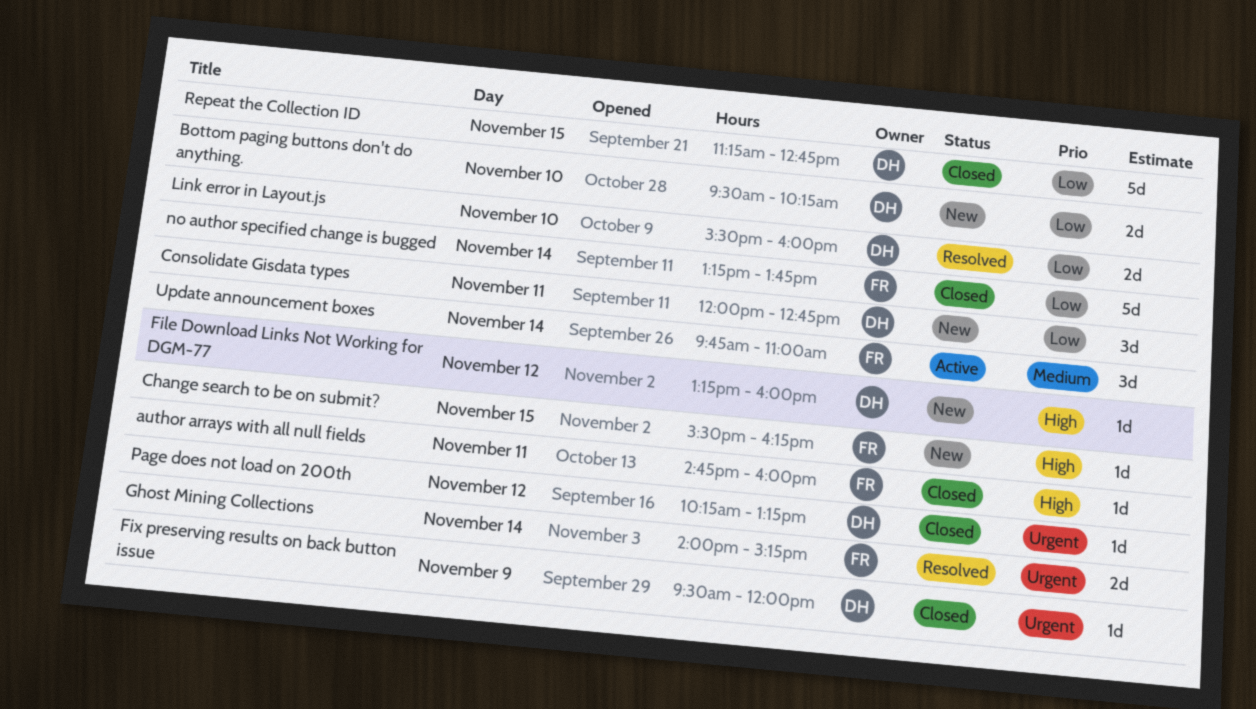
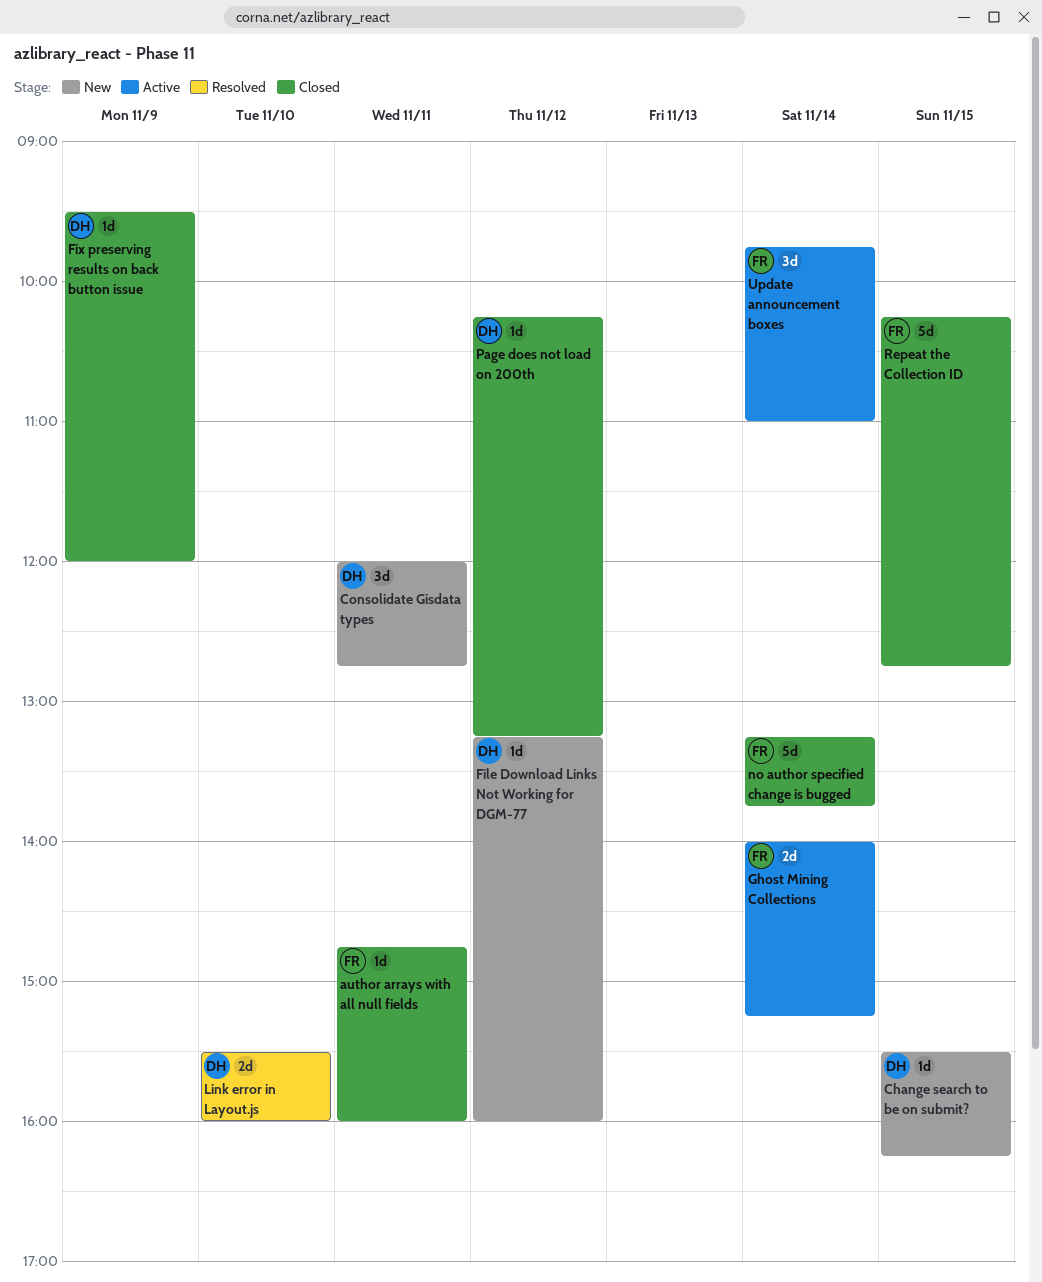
Bottom paging buttons don't do anything.: present -> none
Change search to be on submit?, owner: FR -> DH
Ghost Mining Collections, status: Resolved -> Active
Repeat the Collection ID, owner: DH -> FR
Repeat the Collection ID, begins: 11:15 -> 10:15

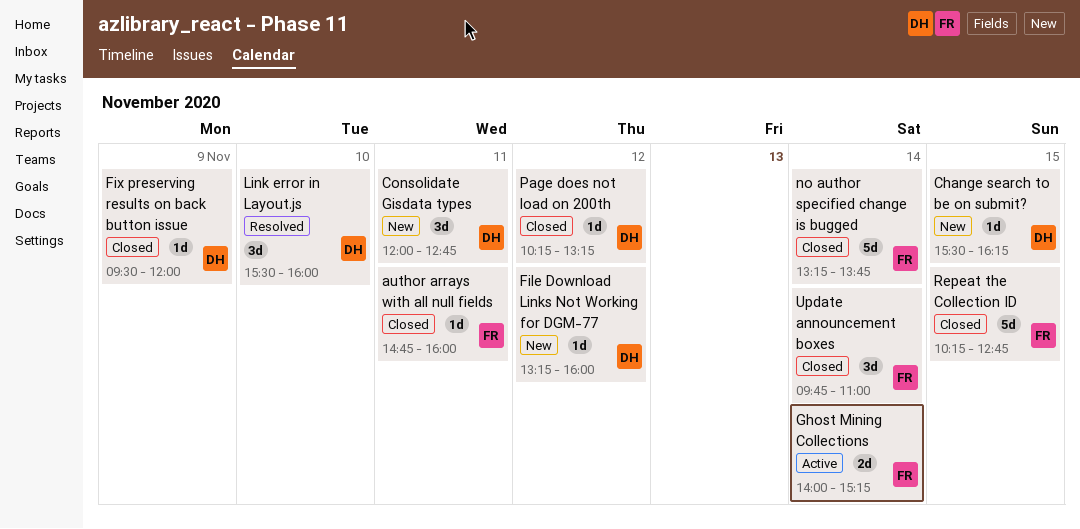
Link error in Layout.js, estimate: 2d -> 3d
Update announcement boxes, status: Active -> Closed

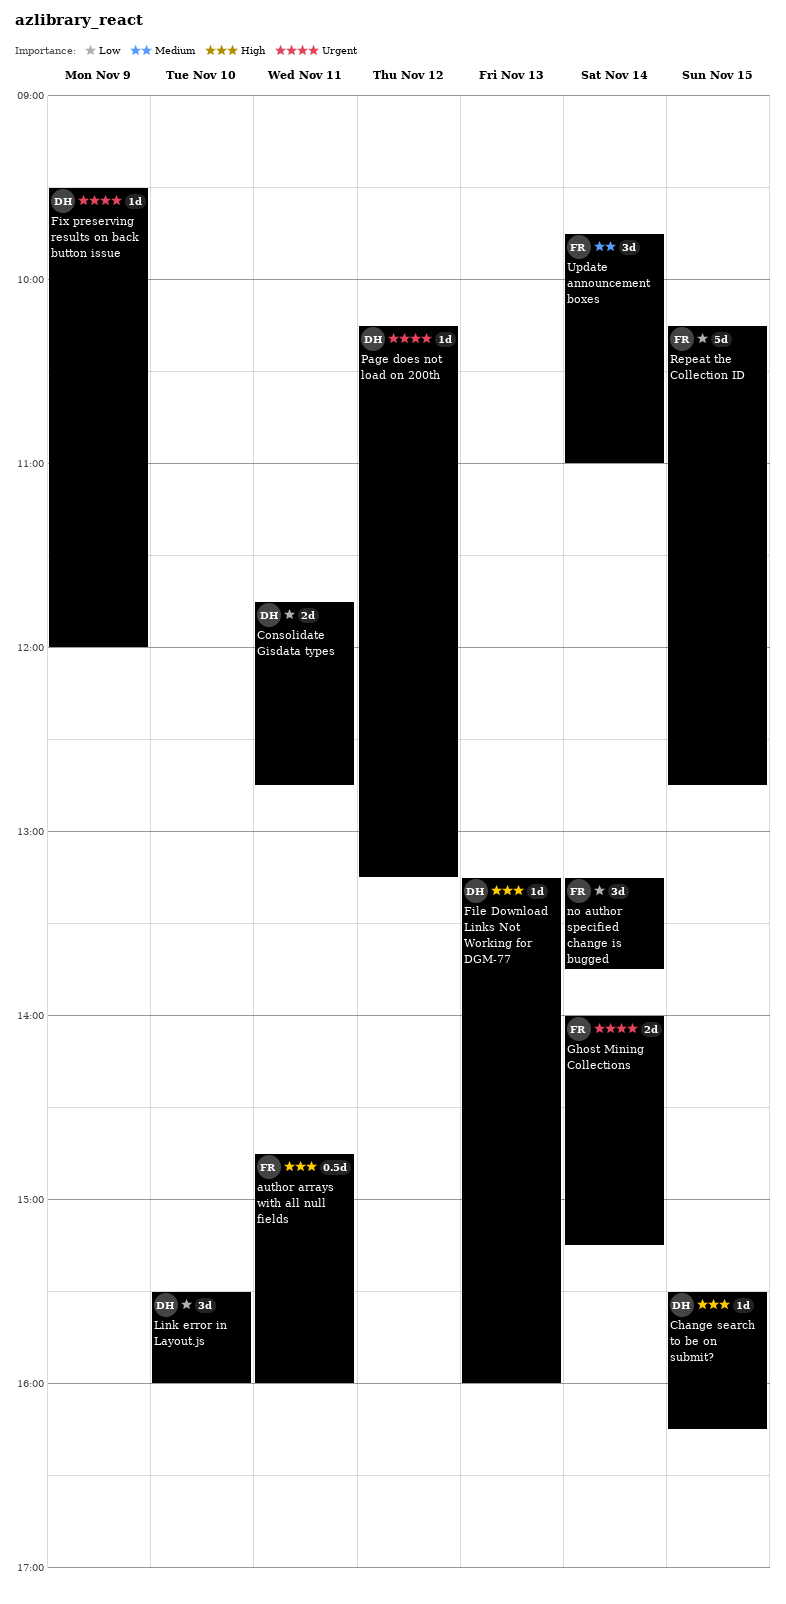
author arrays with all null fields, estimate: 1d -> 0.5d
Consolidate Gisdata types, estimate: 3d -> 2d
Consolidate Gisdata types, begins: 12:00 -> 11:45
File Download Links Not Working for DGM-77, day: Nov 12 -> Nov 13
no author specified change is bugged, estimate: 5d -> 3d

